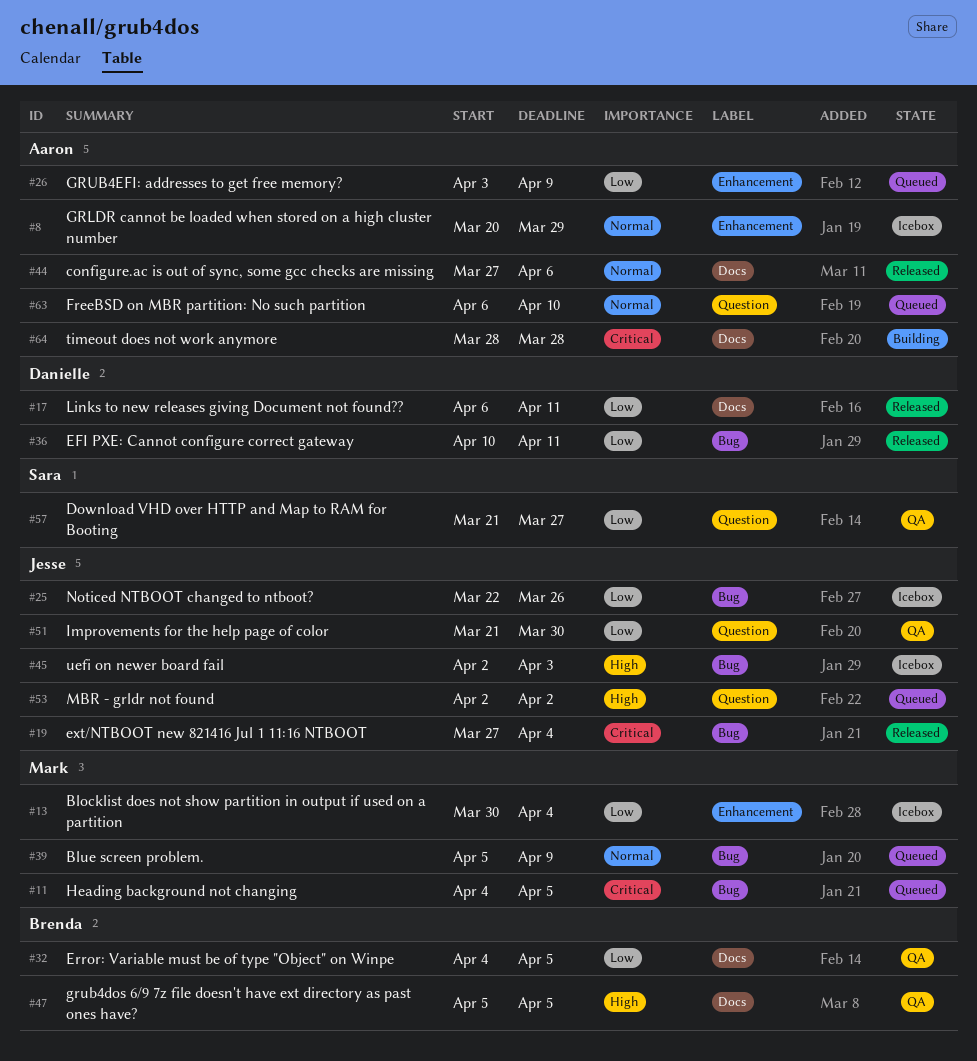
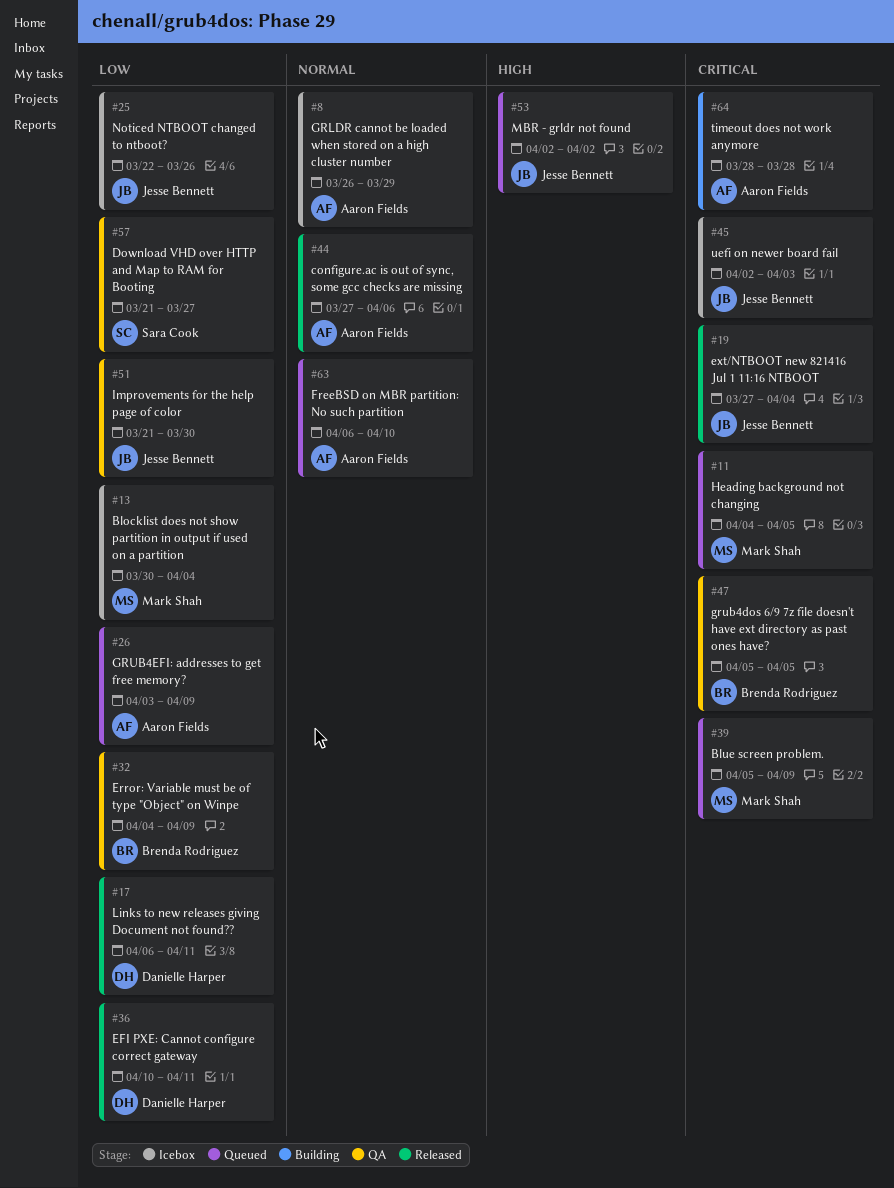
#8, start: Mar 20 -> Mar 26
#32, due: Apr 5 -> Apr 9
#39, priority: Normal -> Critical
#45, priority: High -> Critical
#47, priority: High -> Critical

